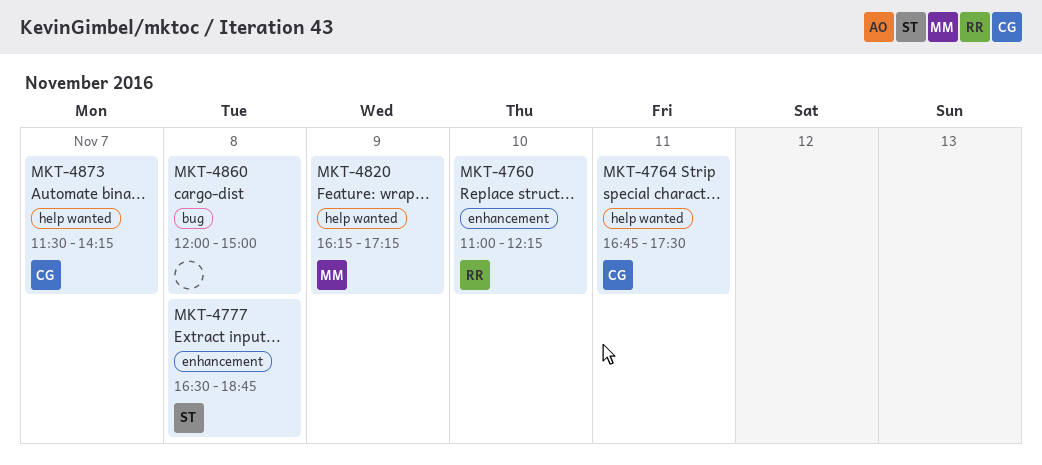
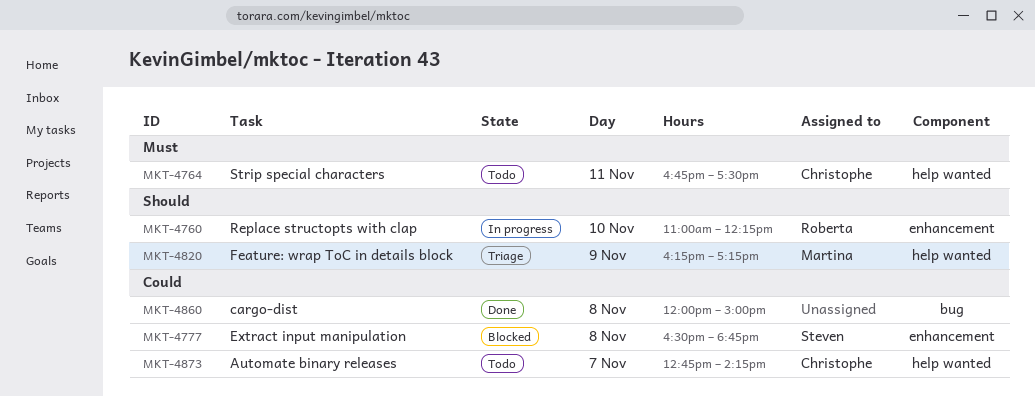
MKT-4873, begins: 11:30 -> 12:45

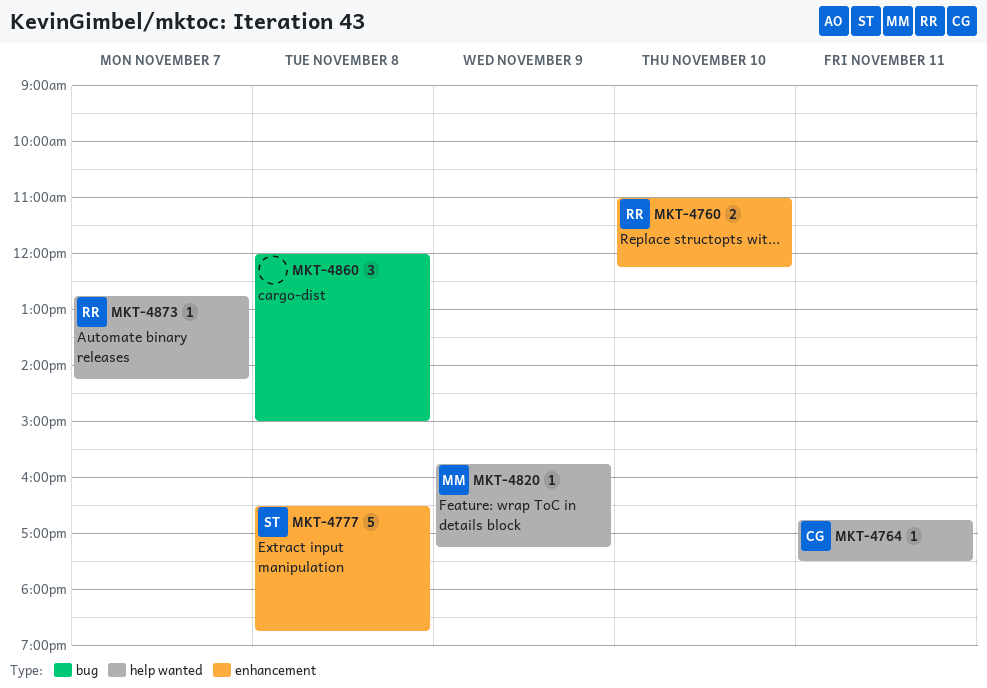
MKT-4820, begins: 16:15 -> 15:45
MKT-4873, owner: Christophe -> Roberta

